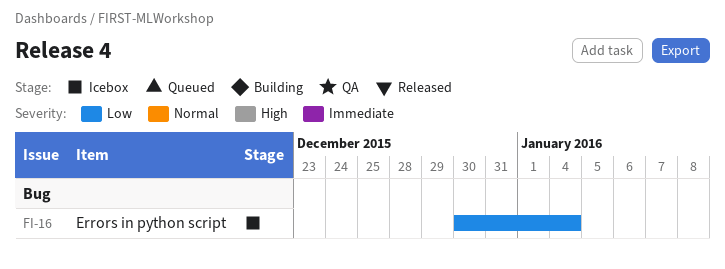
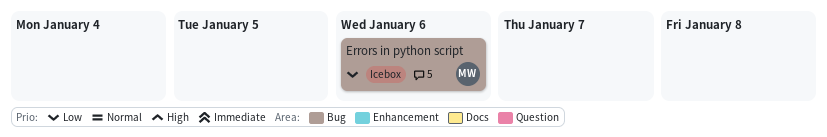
Errors in python script, due: Jan 4 -> Jan 6

